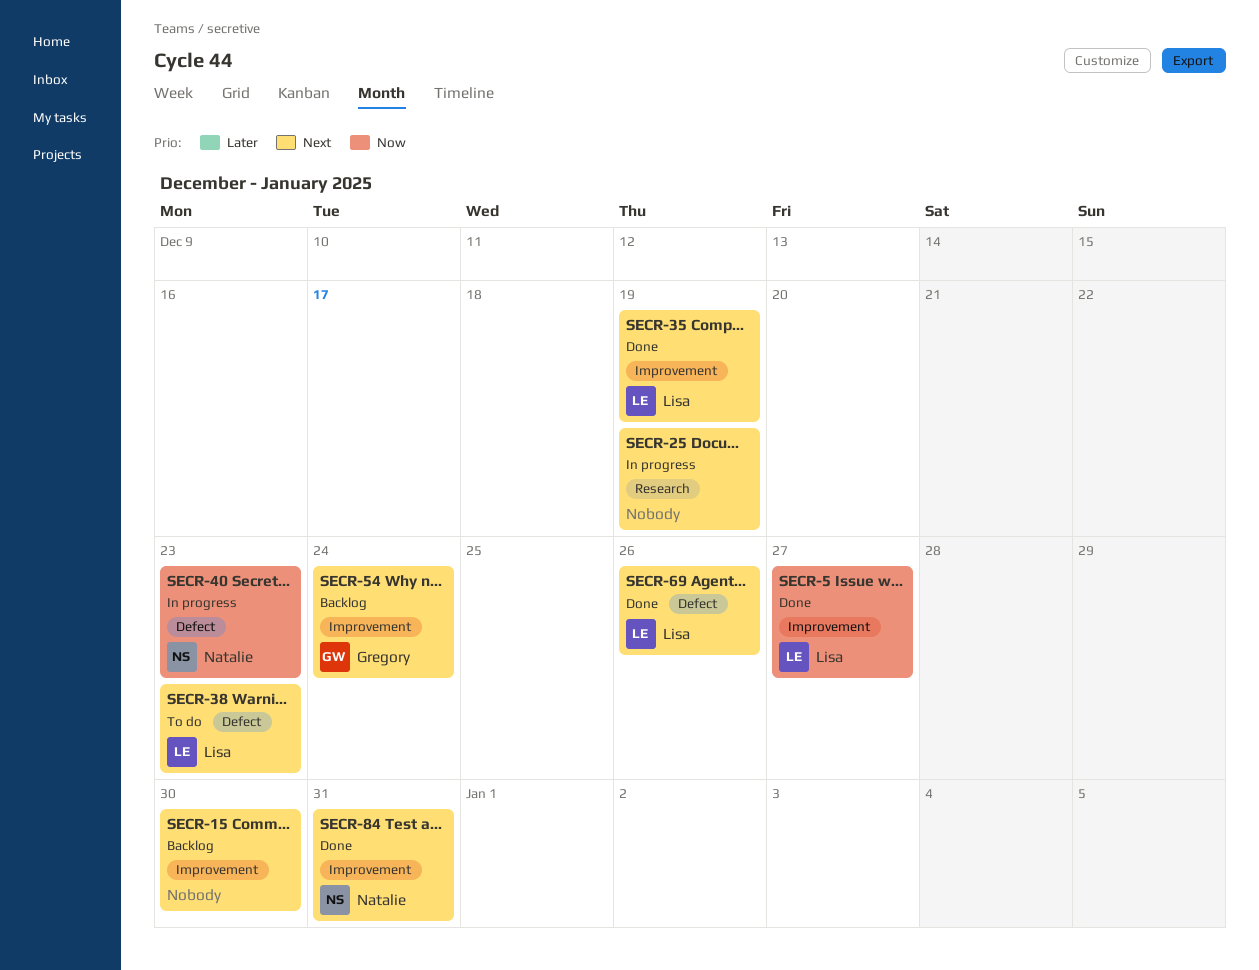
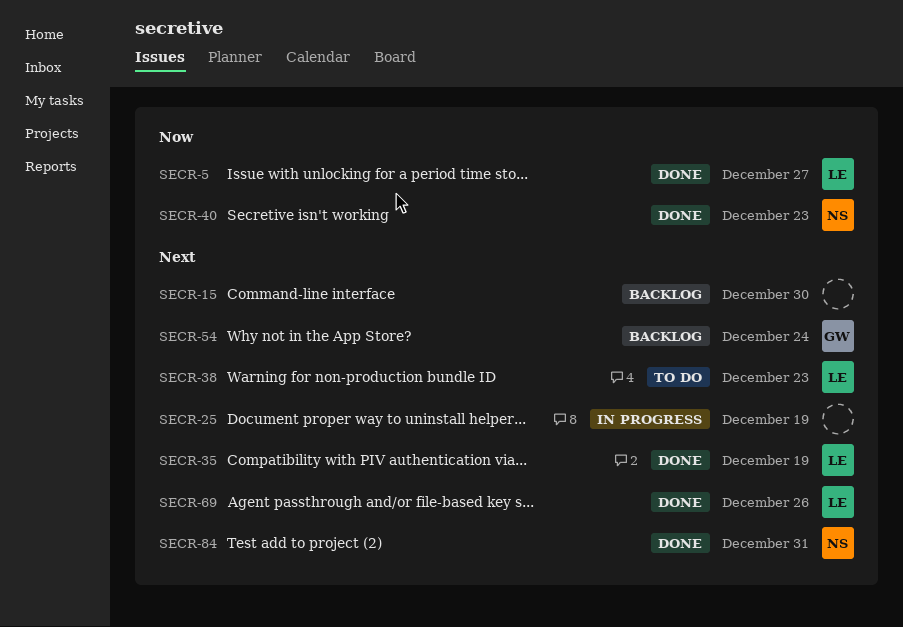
SECR-40, status: In progress -> Done

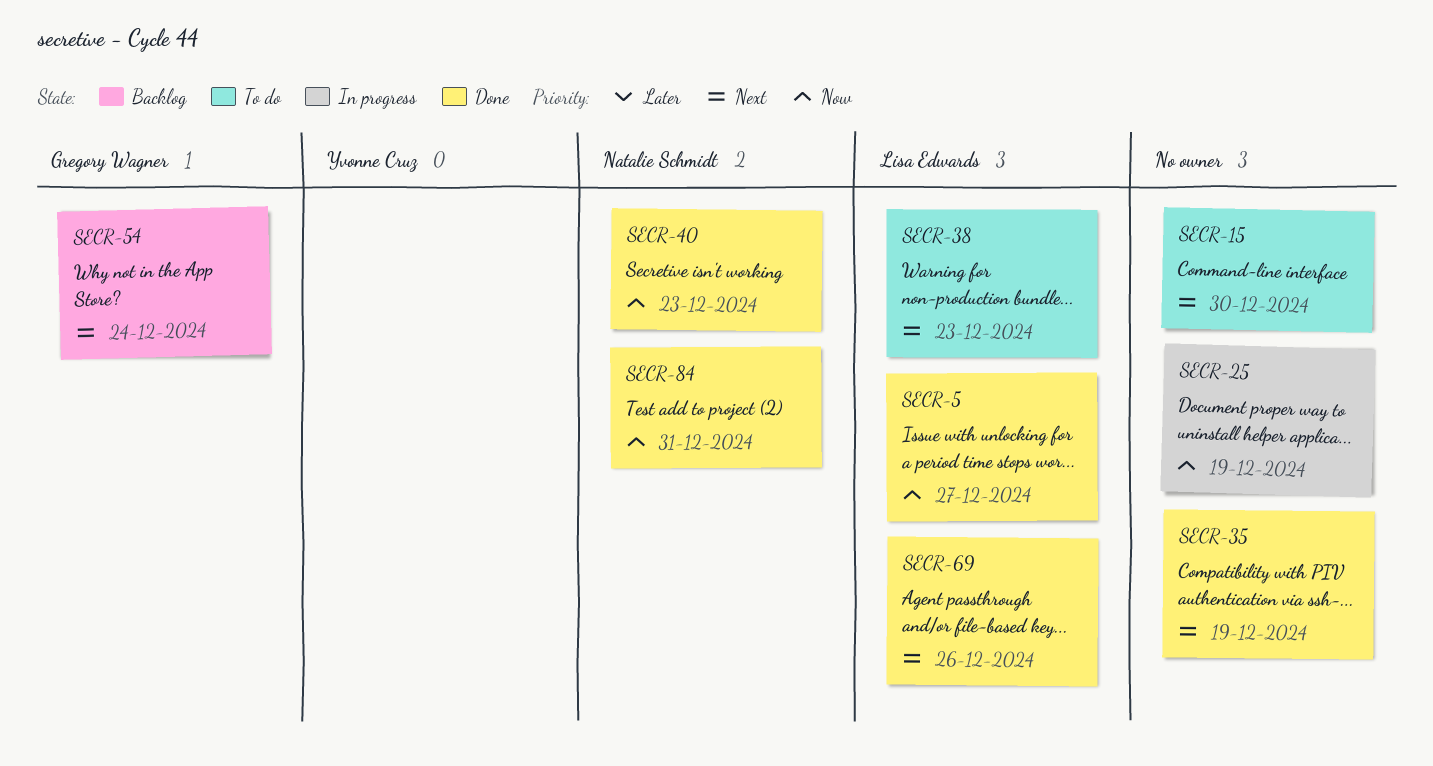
SECR-15, status: Backlog -> To do
SECR-25, priority: Next -> Now
SECR-35, owner: Lisa Edwards -> none
SECR-84, priority: Next -> Now

